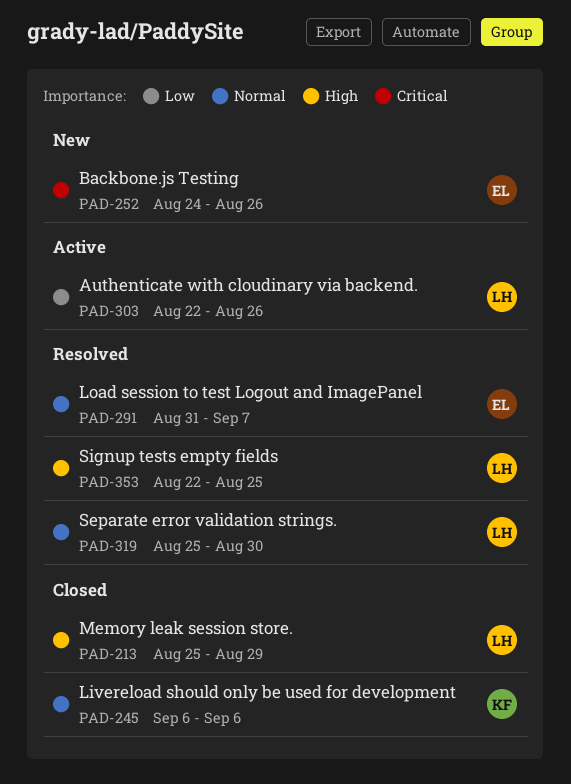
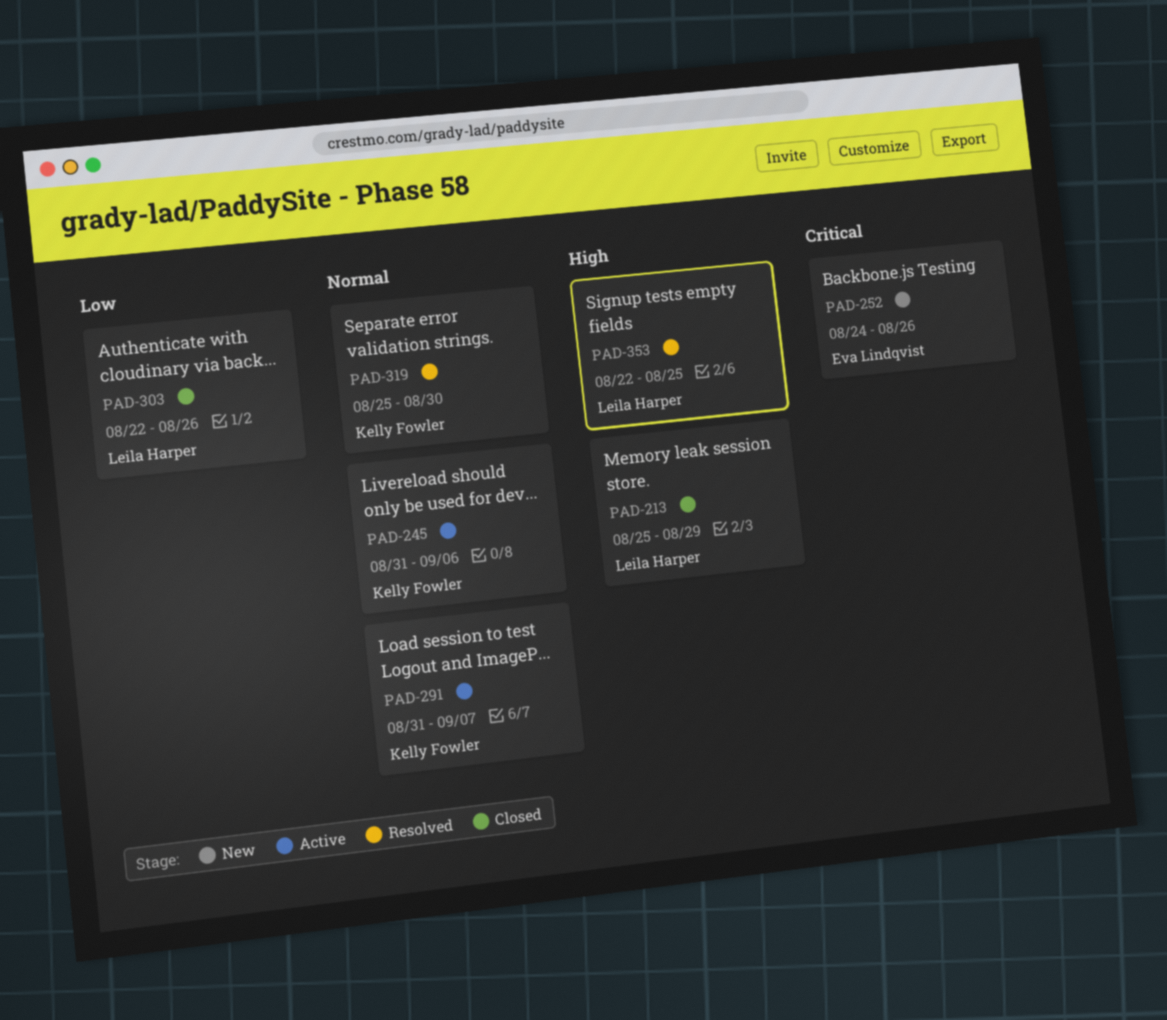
PAD-245, status: Closed -> Active
PAD-245, start: Sep 6 -> Aug 31
PAD-291, status: Resolved -> Active
PAD-291, owner: Eva Lindqvist -> Kelly Fowler
PAD-303, status: Active -> Closed
PAD-319, owner: Leila Harper -> Kelly Fowler

